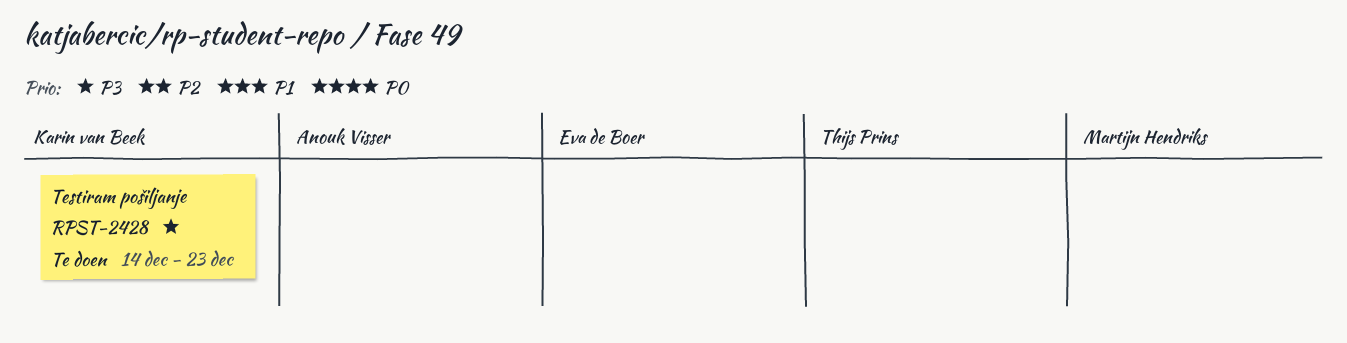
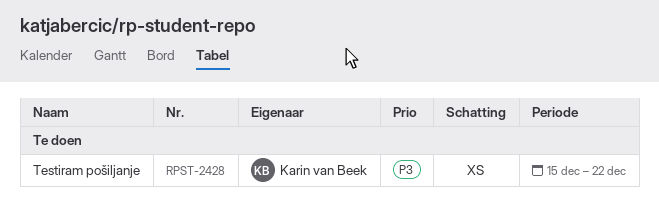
RPST-2428, start: Dec 14 -> Dec 15
RPST-2428, due: Dec 23 -> Dec 22

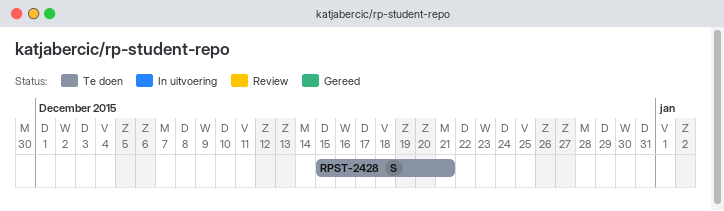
RPST-2428, estimate: XS -> S
RPST-2428, due: Dec 22 -> Dec 21

